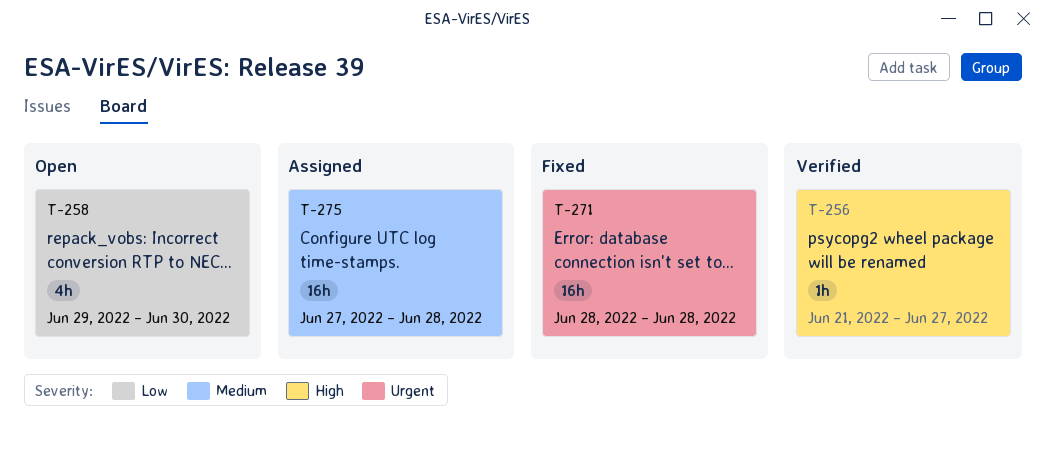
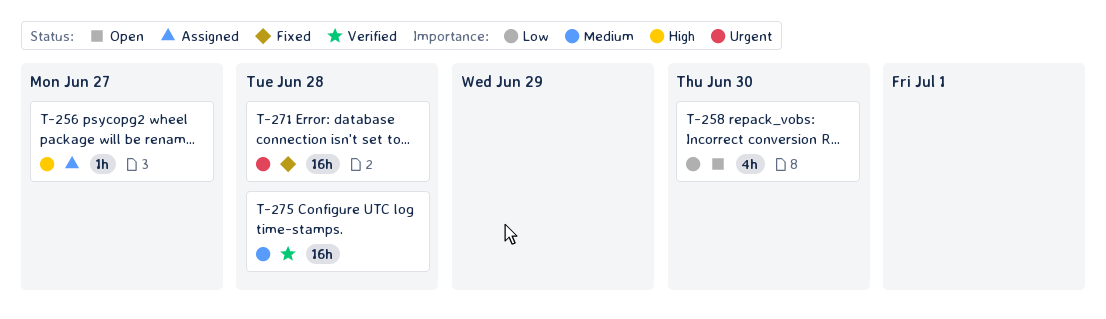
T-256, status: Verified -> Assigned
T-275, status: Assigned -> Verified

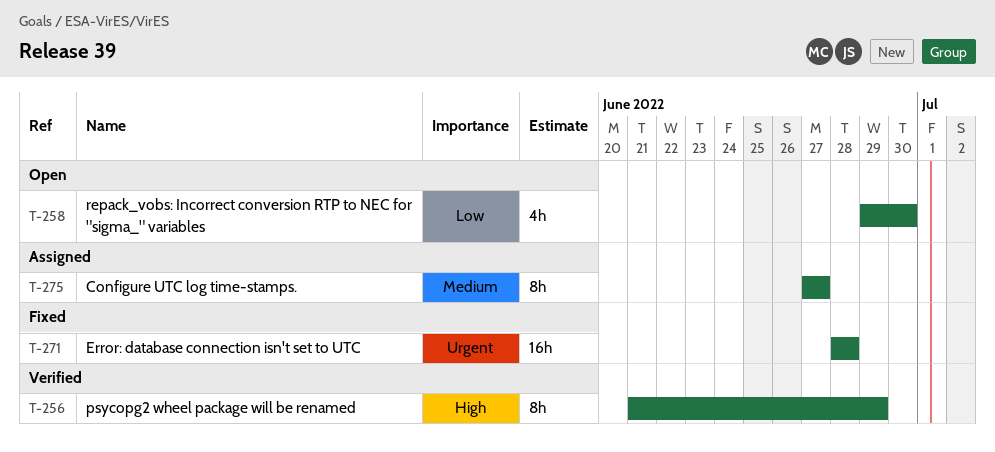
T-256, status: Assigned -> Verified
T-256, estimate: 1h -> 8h
T-256, due: Jun 27 -> Jun 29
T-275, status: Verified -> Assigned
T-275, estimate: 16h -> 8h
T-275, due: Jun 28 -> Jun 27

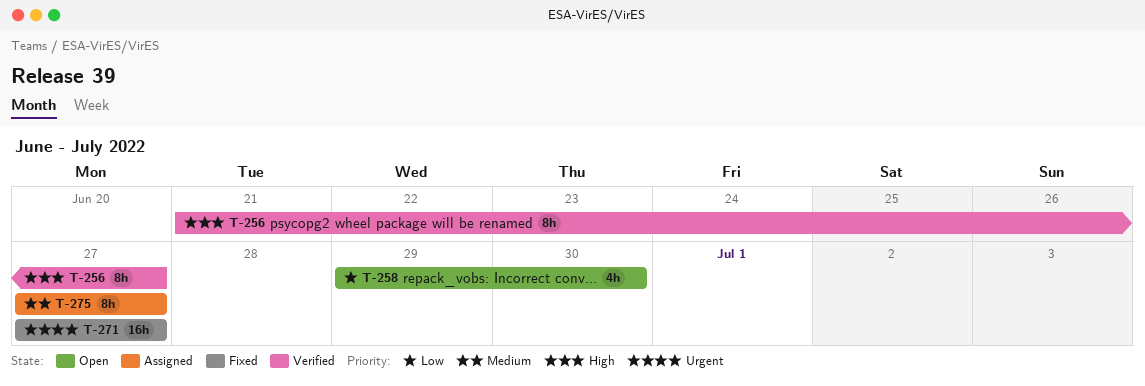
T-256, due: Jun 29 -> Jun 27
T-271, start: Jun 28 -> Jun 27
T-271, due: Jun 28 -> Jun 27

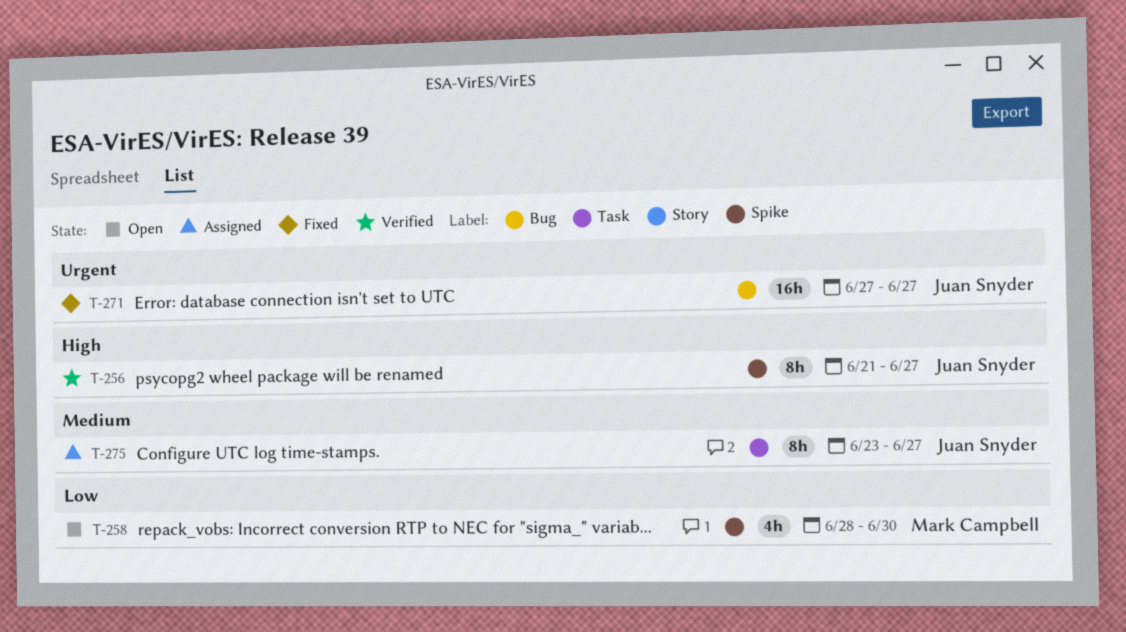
T-258, start: Jun 29 -> Jun 28
T-275, start: Jun 27 -> Jun 23

